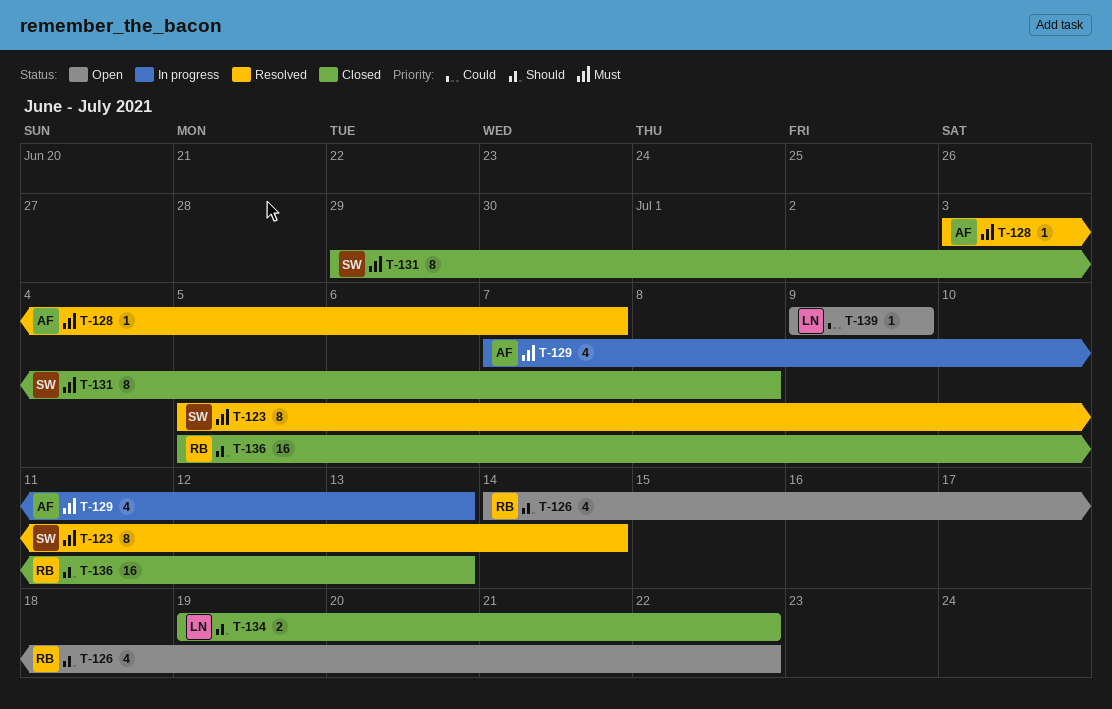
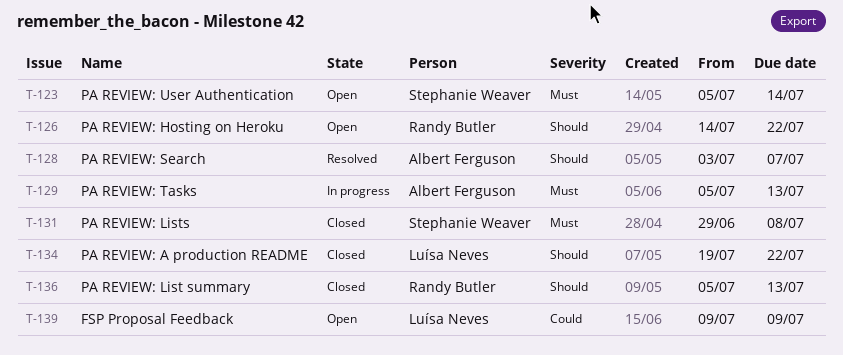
T-123, status: Resolved -> Open
T-128, priority: Must -> Should
T-129, start: Jul 7 -> Jul 5

